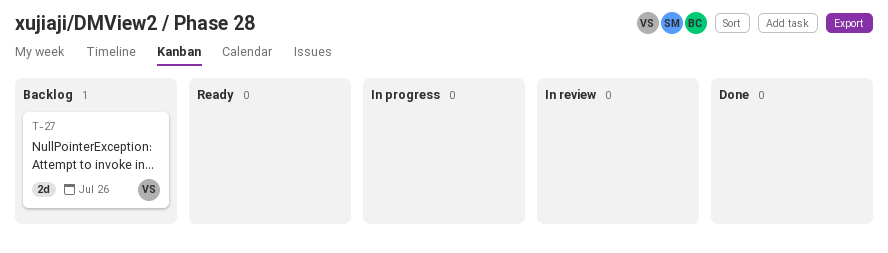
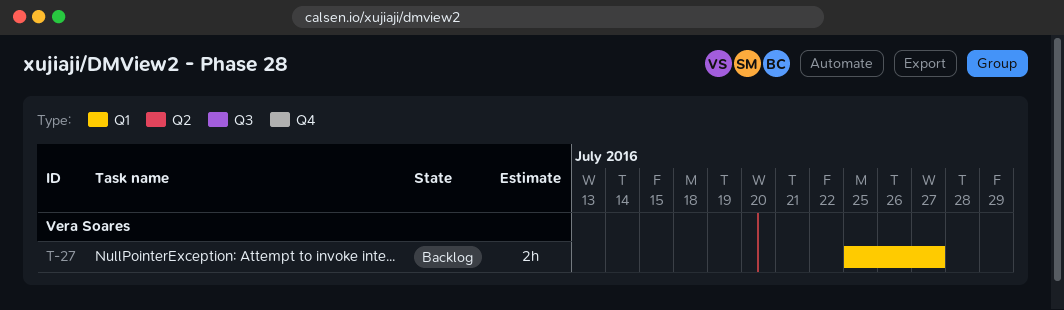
T-27, estimate: 2d -> 2h
T-27, due: Jul 26 -> Jul 27

